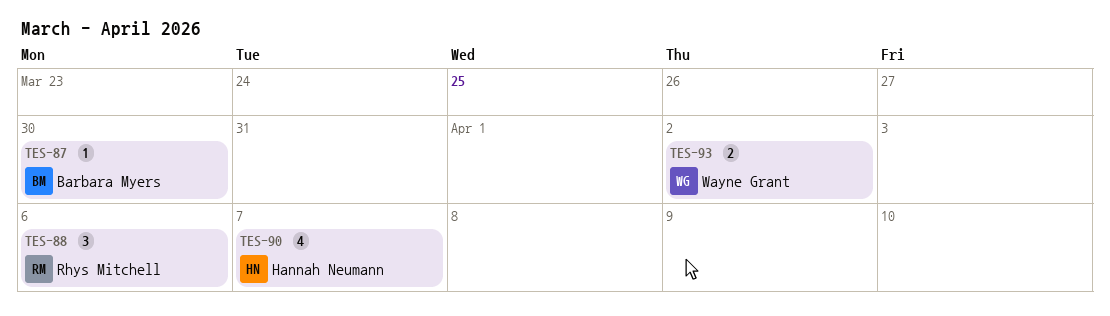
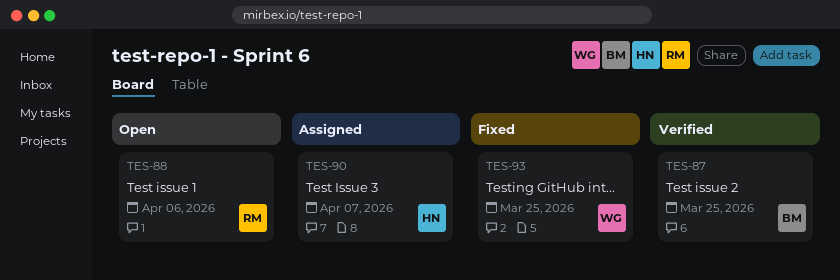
TES-87, due: Mar 30 -> Mar 25
TES-93, due: Apr 2 -> Mar 25

